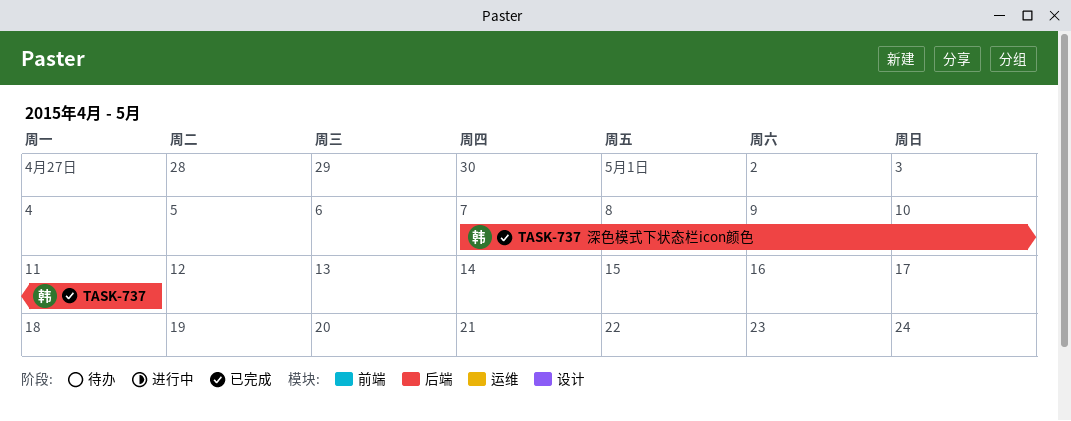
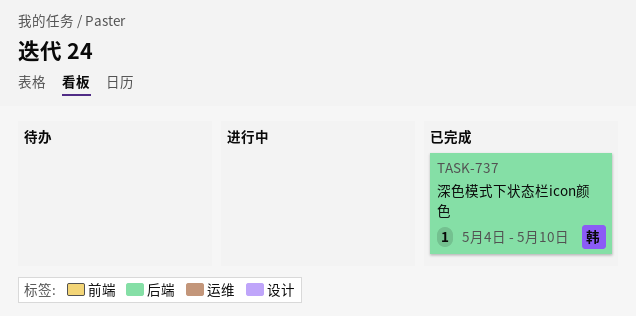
TASK-737, start: May 7 -> May 4
TASK-737, due: May 11 -> May 10

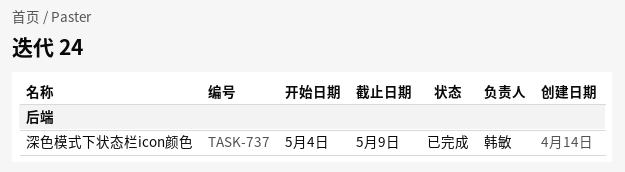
TASK-737, due: May 10 -> May 9

